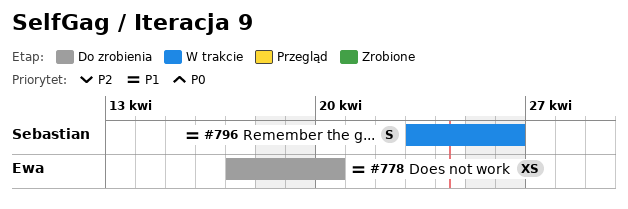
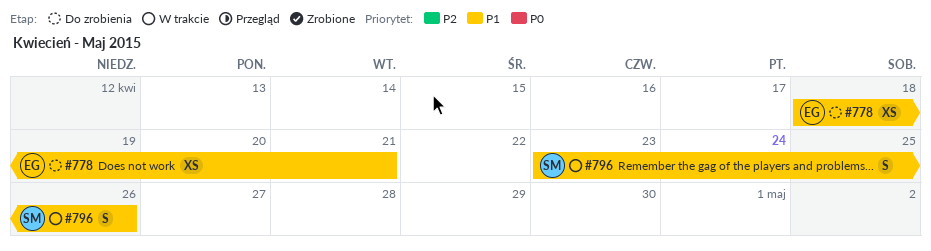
#778, start: Apr 17 -> Apr 18
#778, due: Apr 20 -> Apr 21

